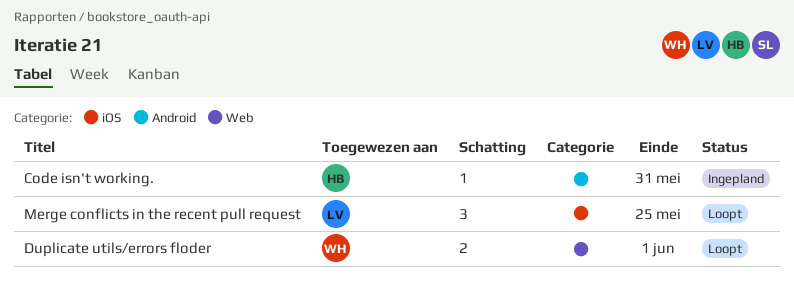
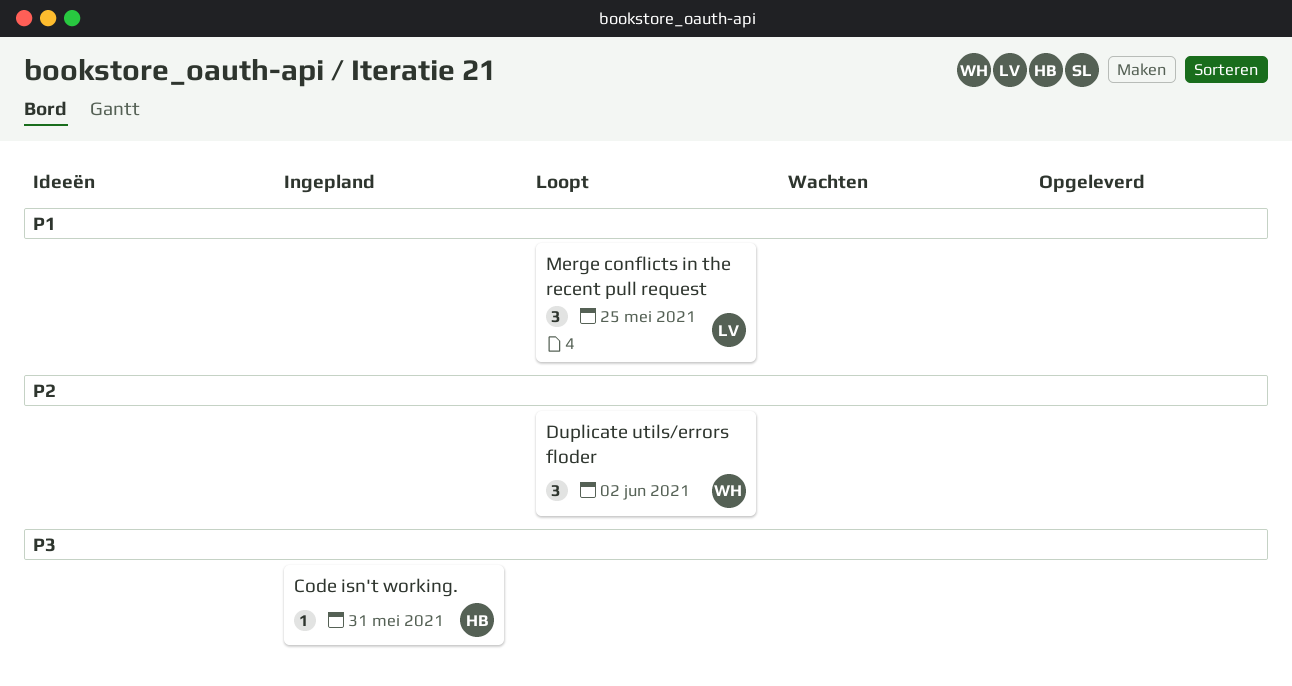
Duplicate utils/errors floder, estimate: 2 -> 3
Duplicate utils/errors floder, due: Jun 1 -> Jun 2

